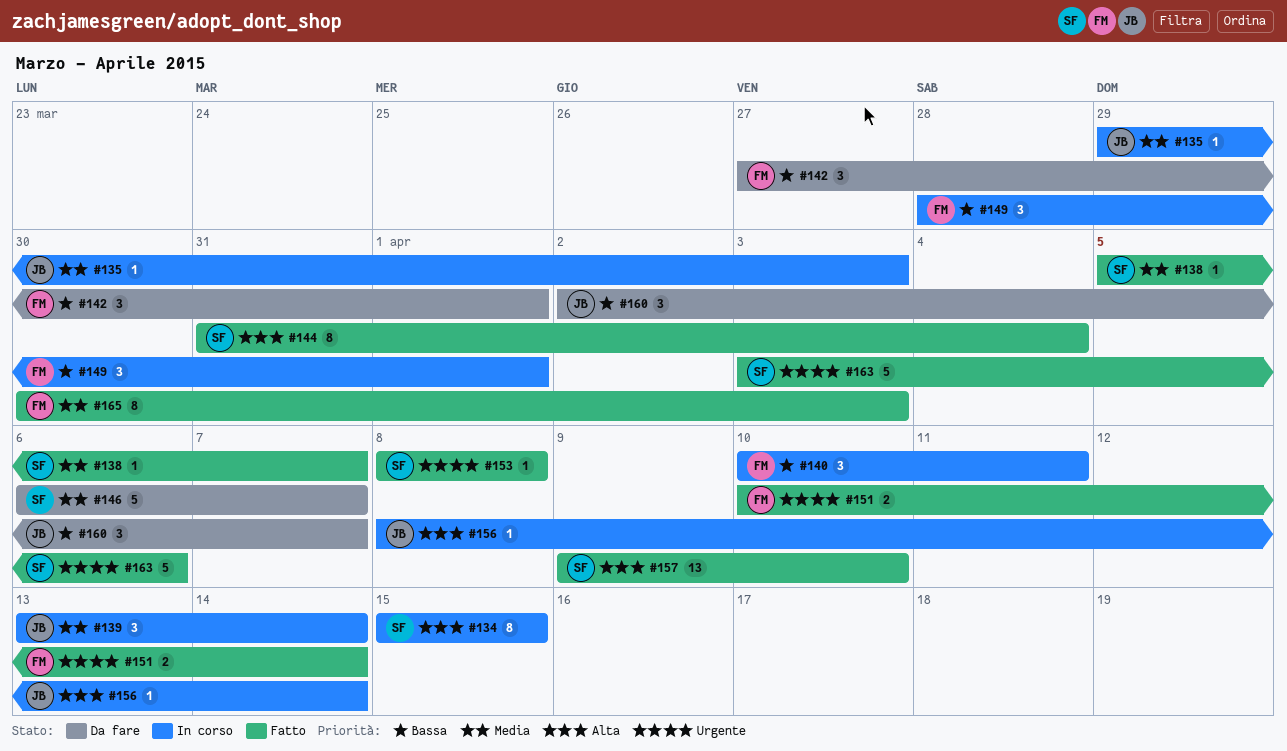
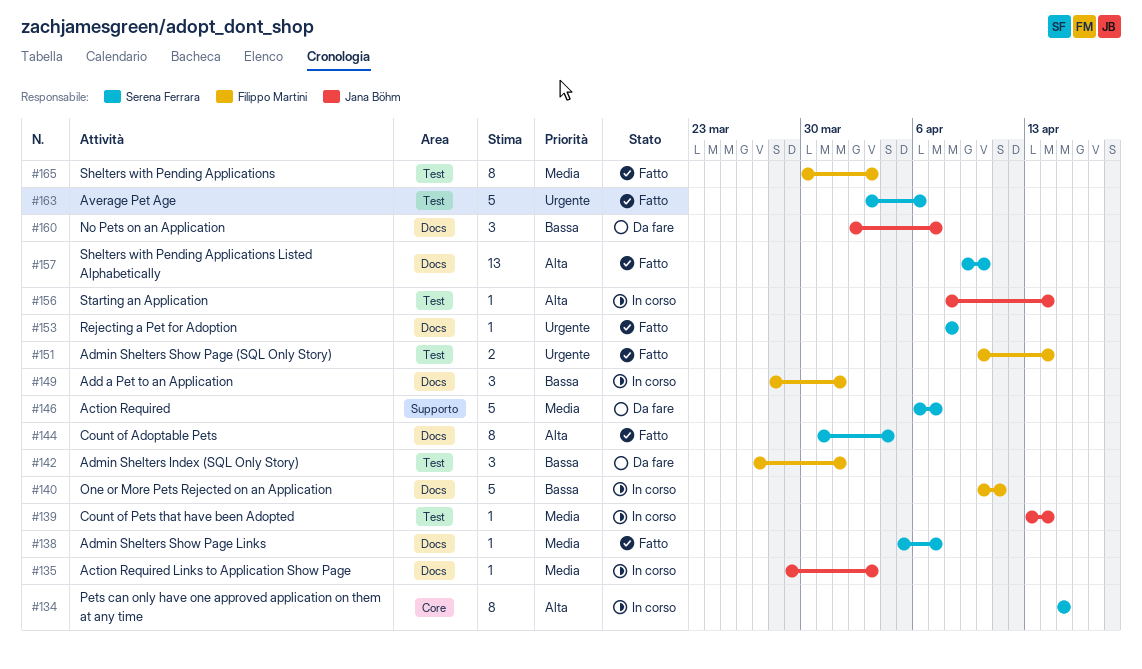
#139, estimate: 3 -> 1
#140, estimate: 3 -> 5

